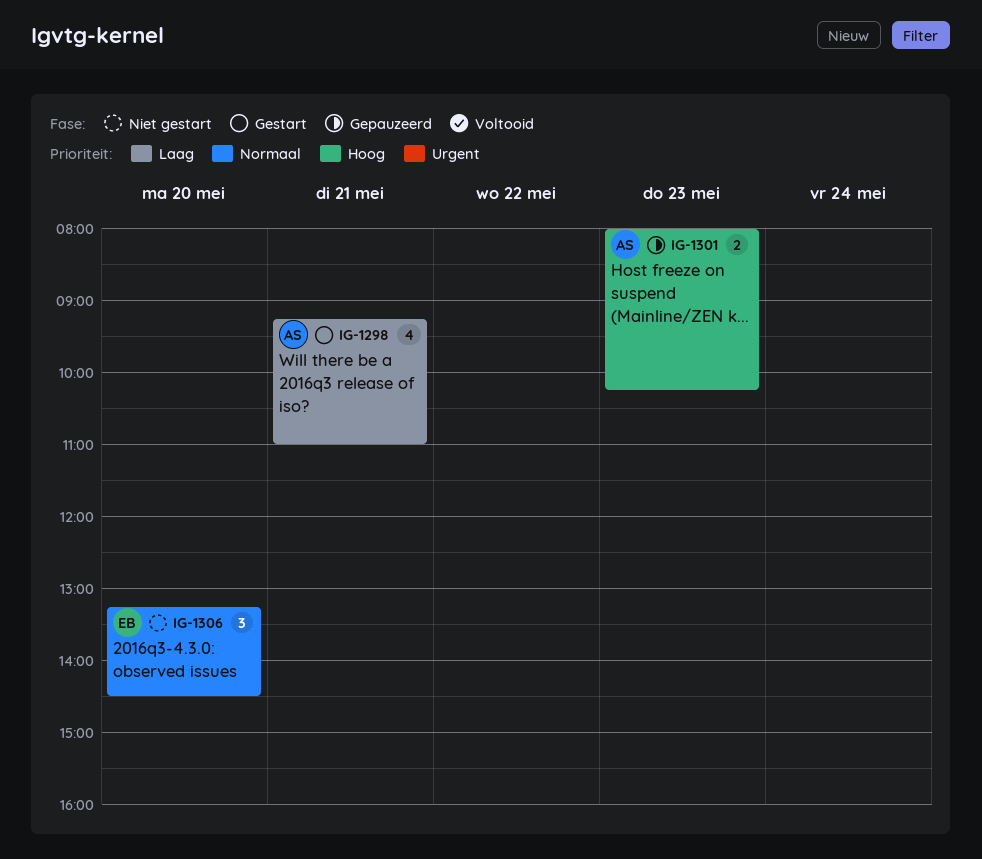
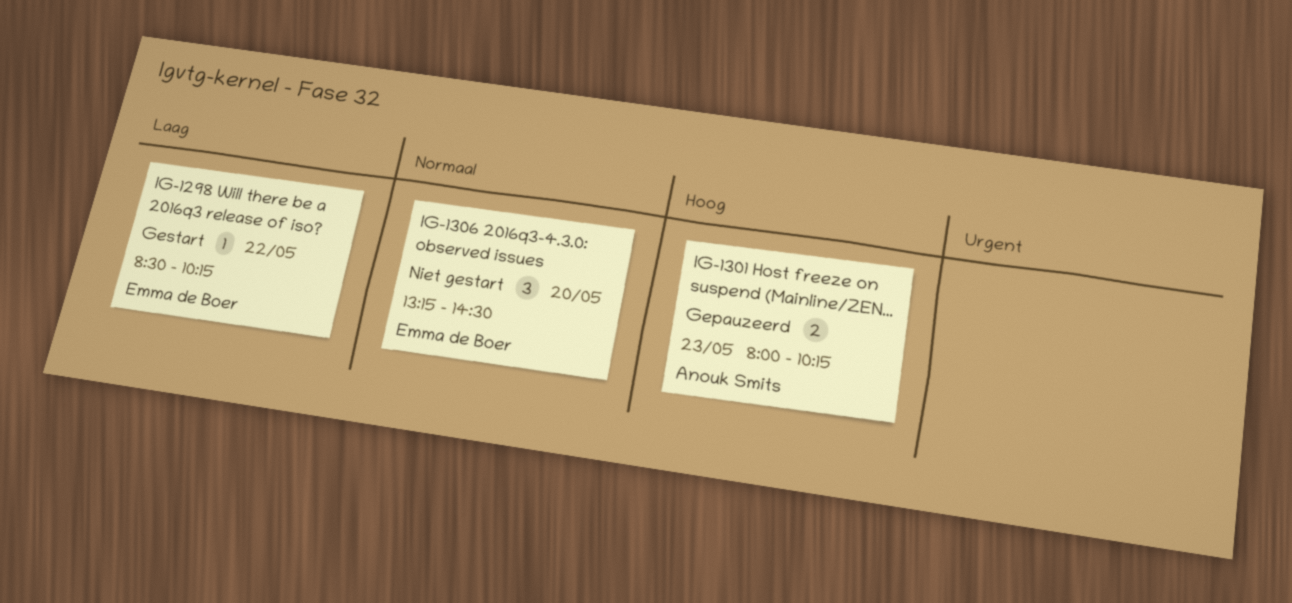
IG-1298, owner: Anouk Smits -> Emma de Boer
IG-1298, estimate: 4 -> 1
IG-1298, day: May 21 -> May 22
IG-1298, begins: 09:15 -> 08:30
IG-1298, ends: 11:00 -> 10:15

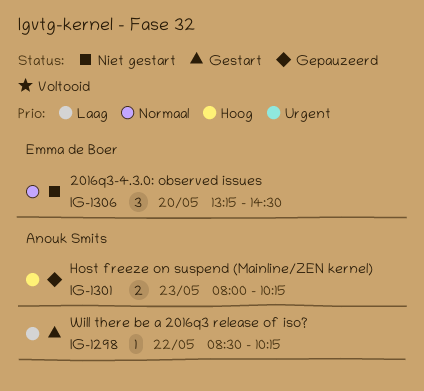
IG-1298, owner: Emma de Boer -> Anouk Smits

